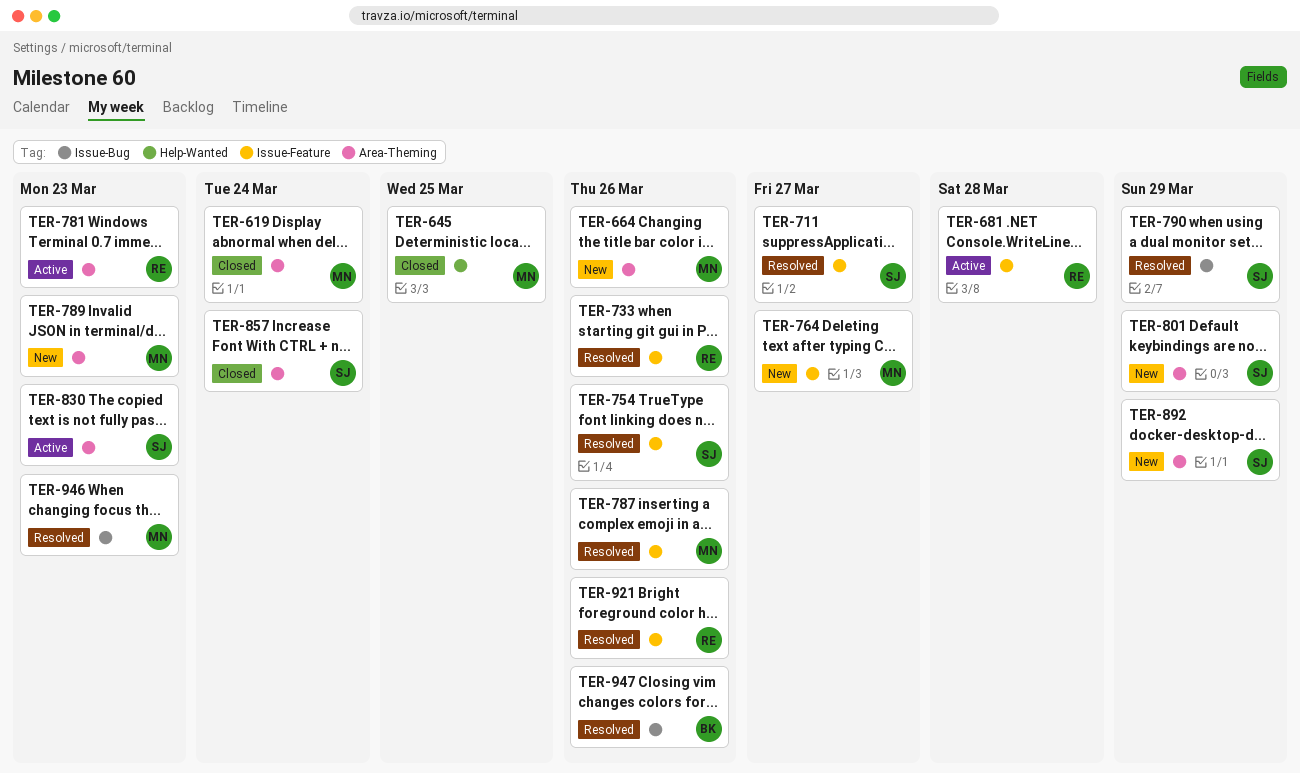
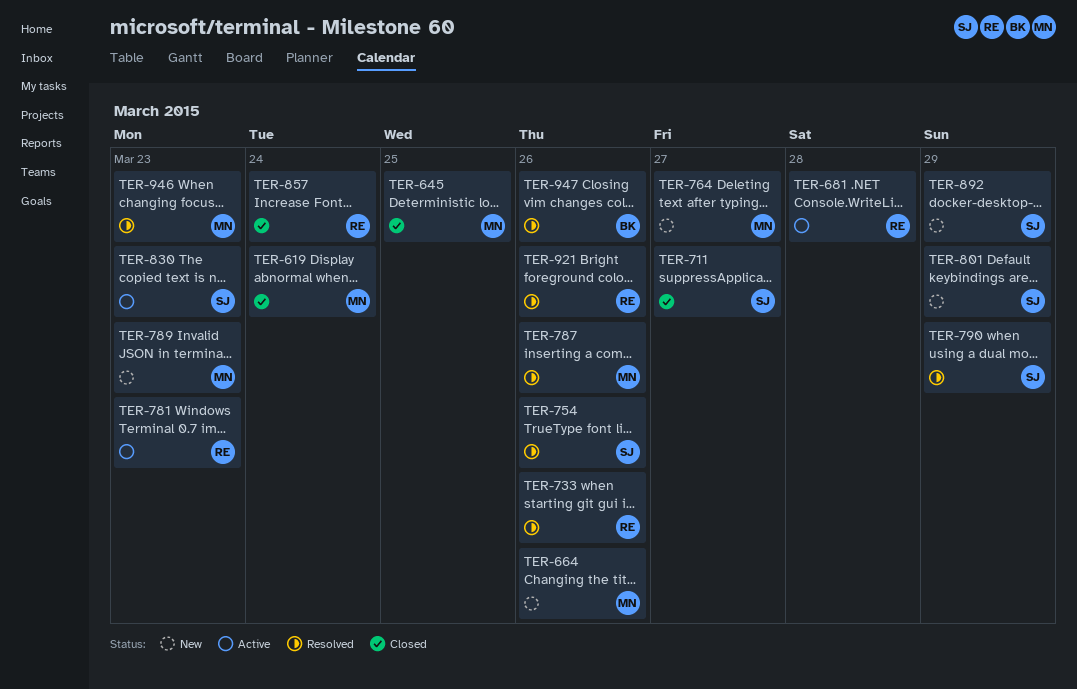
TER-711, status: Resolved -> Closed
TER-857, owner: SJ -> RE

